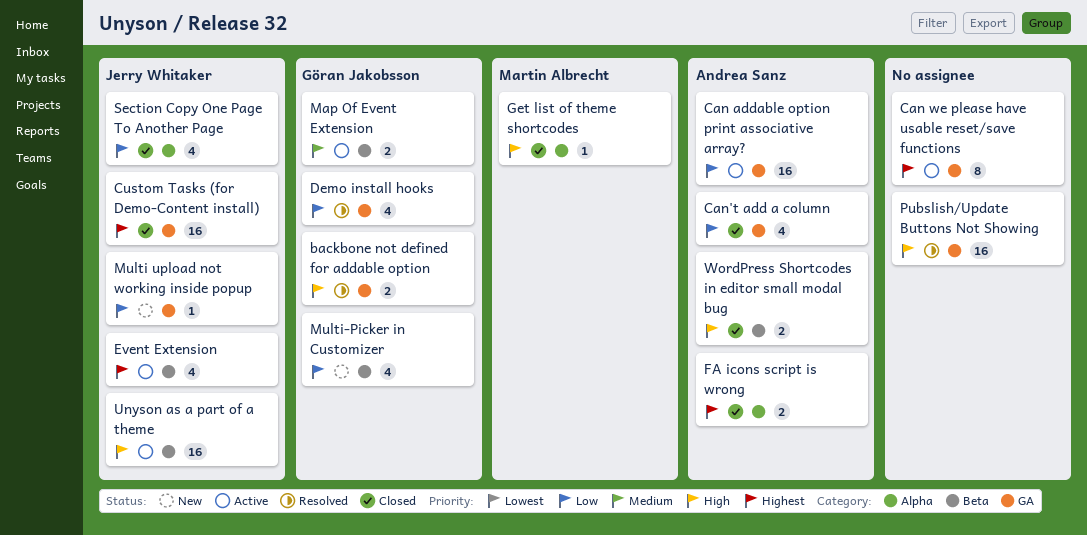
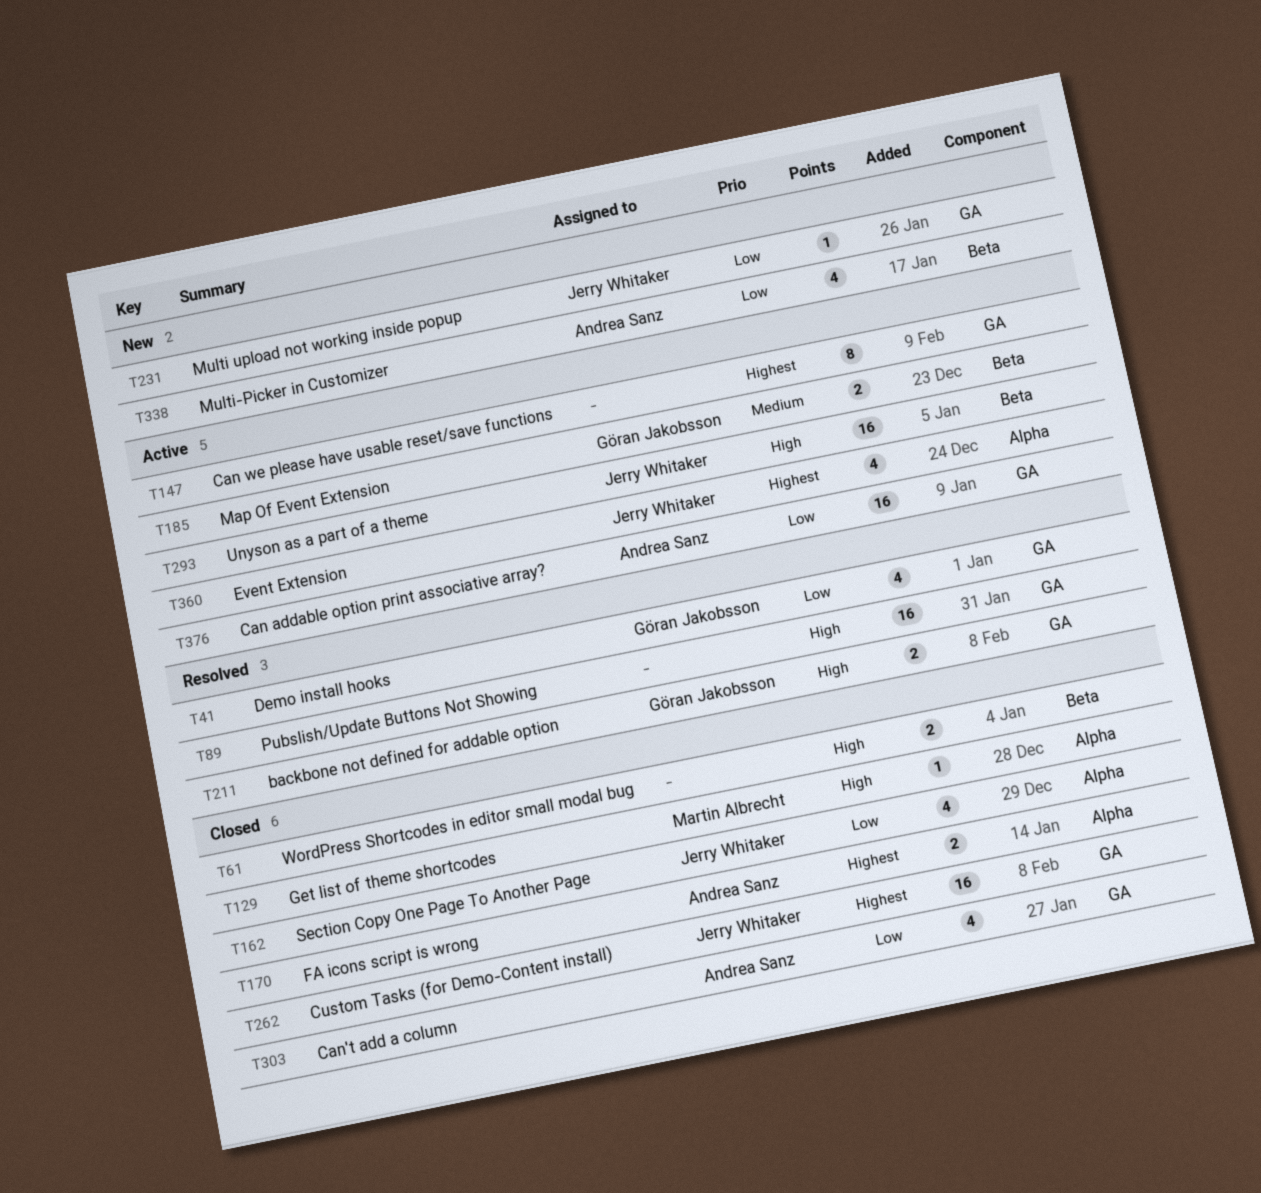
Event Extension, label: Beta -> Alpha
Multi-Picker in Customizer, owner: Göran Jakobsson -> Andrea Sanz
WordPress Shortcodes in editor small modal bug, owner: Andrea Sanz -> none

